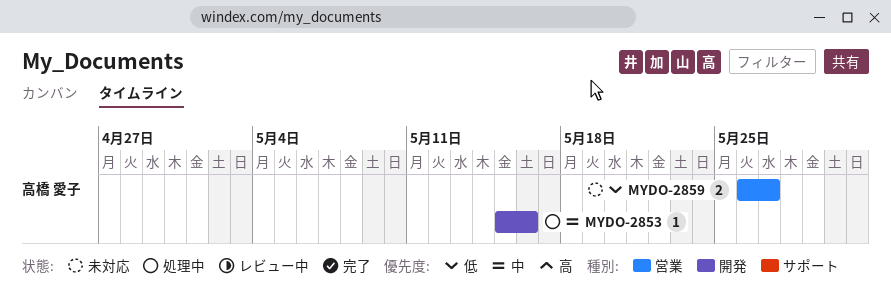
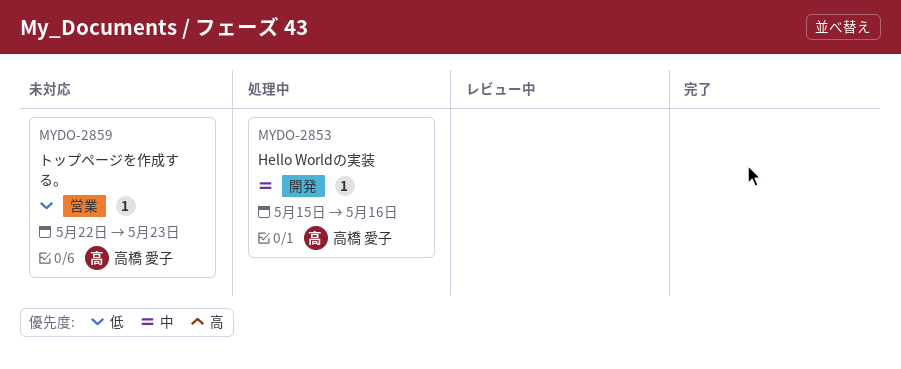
MYDO-2859, estimate: 2 -> 1
MYDO-2859, start: May 26 -> May 22
MYDO-2859, due: May 27 -> May 23

